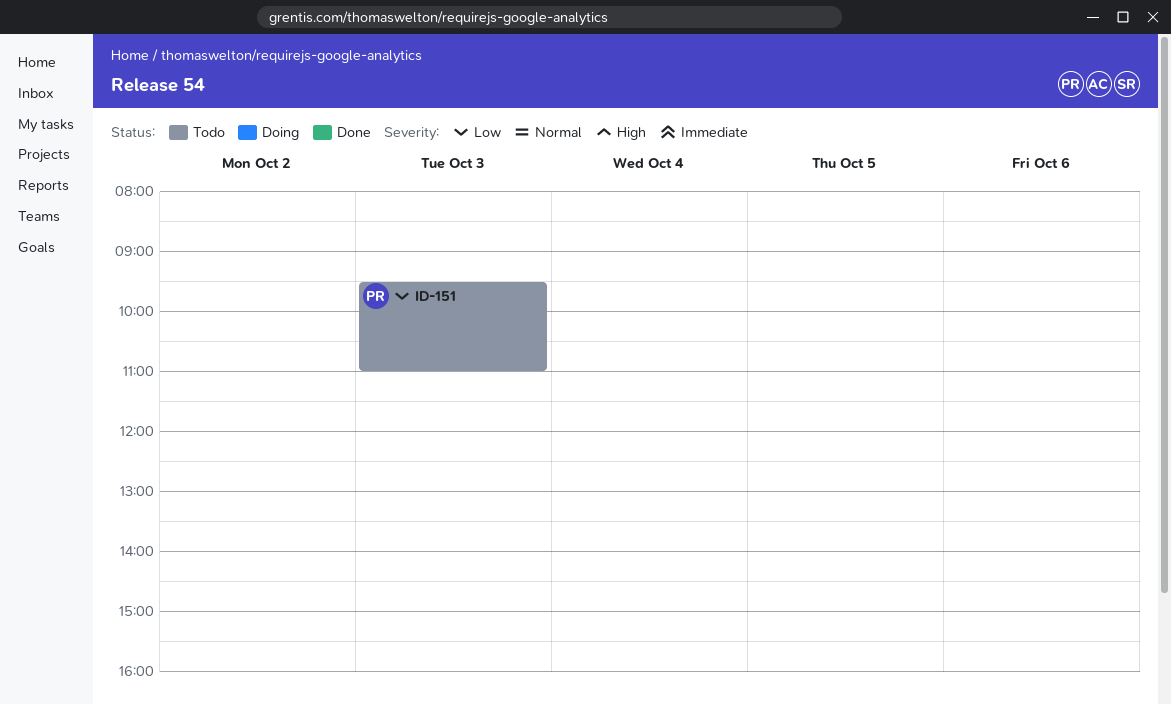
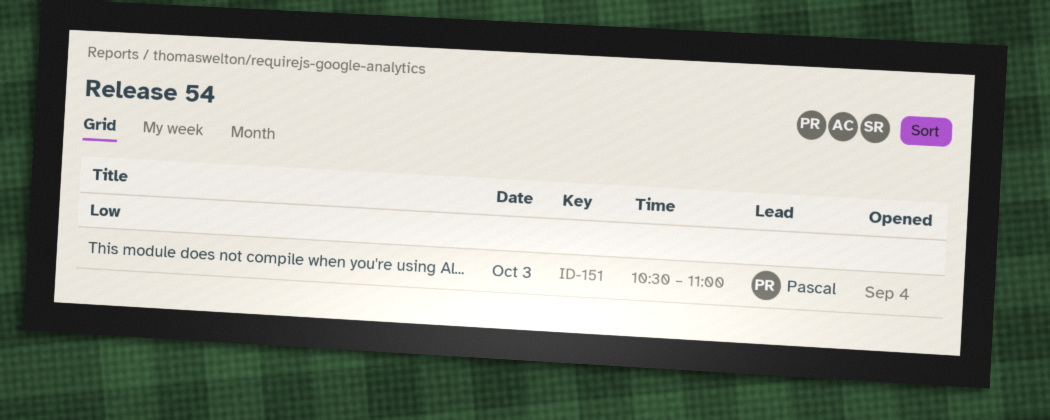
ID-151, begins: 09:30 -> 10:30

